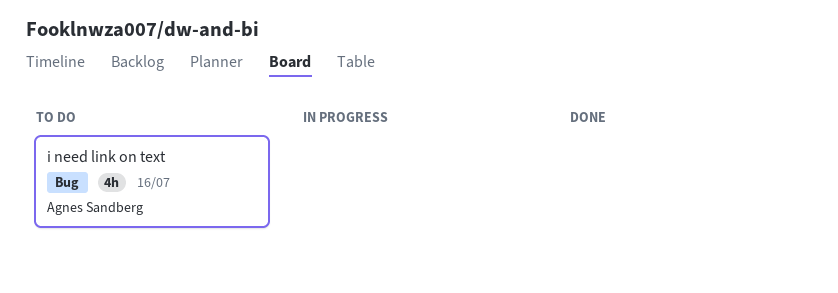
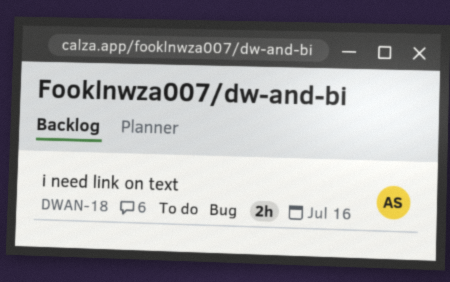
i need link on text, estimate: 4h -> 2h

